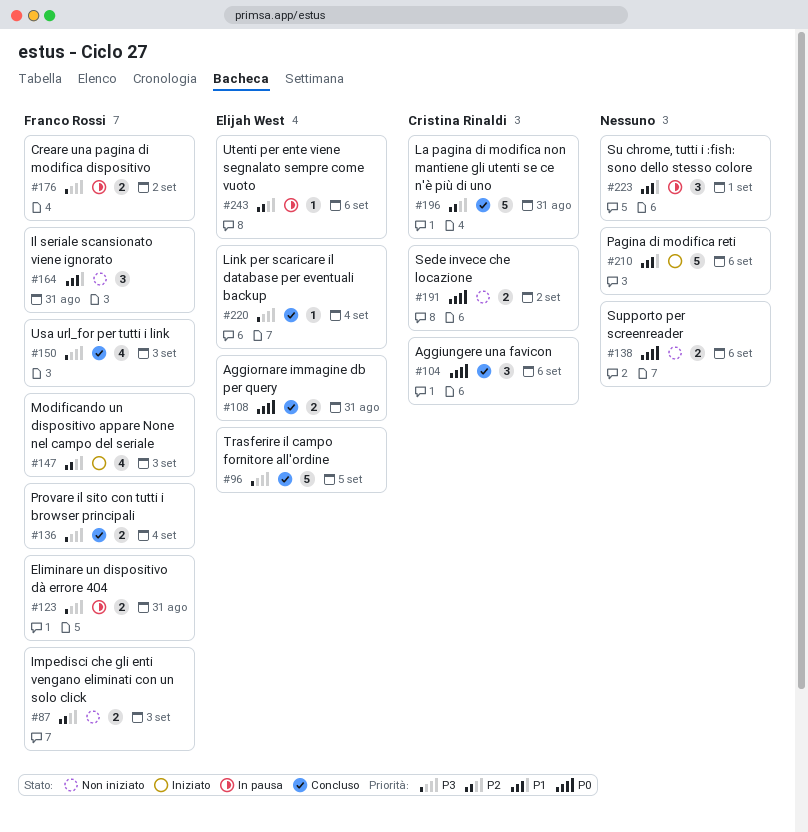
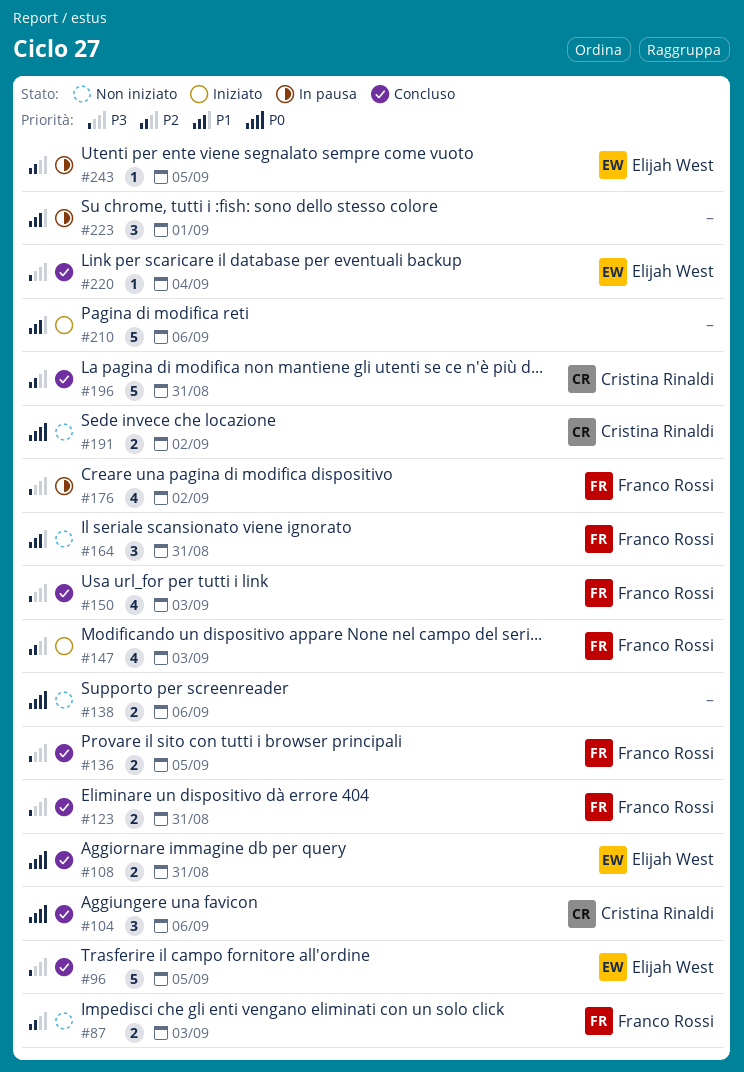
#123, status: In pausa -> Concluso
#136, due: Sep 4 -> Sep 5
#176, estimate: 2 -> 4
#243, due: Sep 6 -> Sep 5

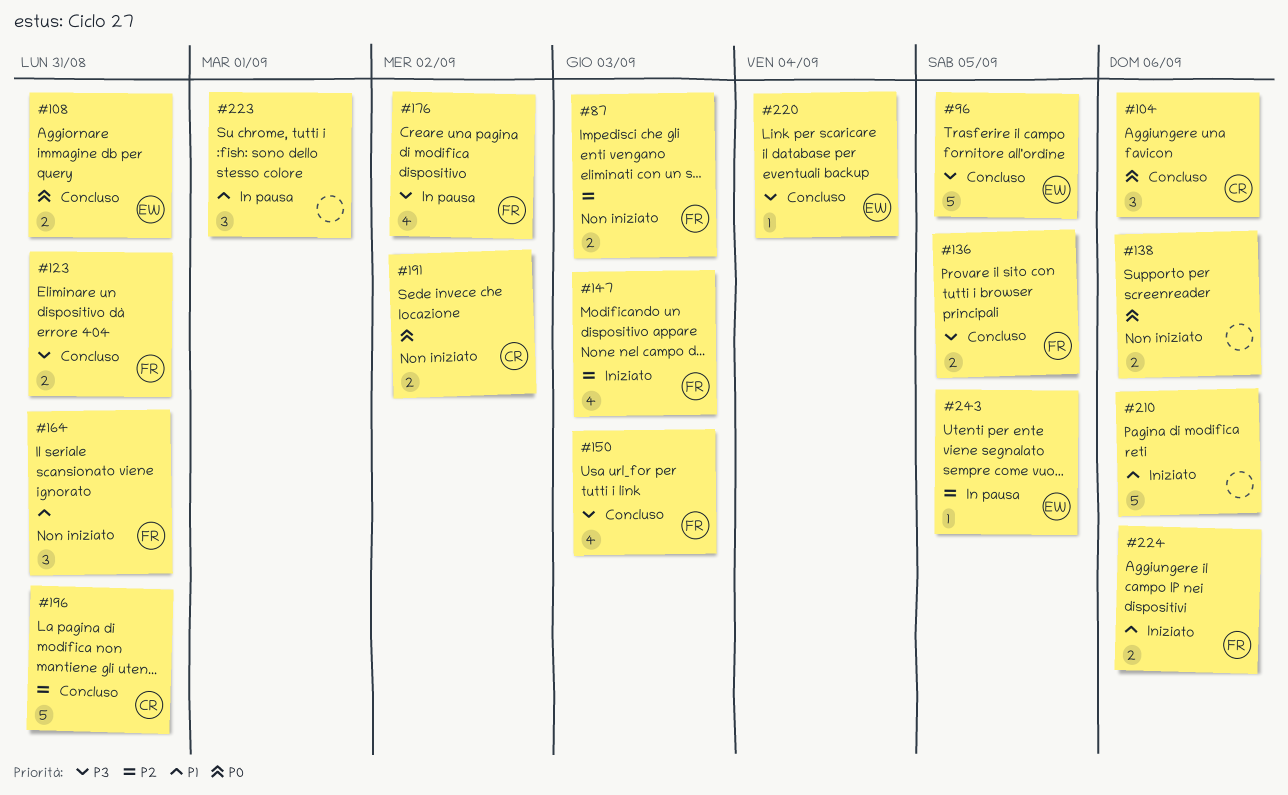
#224: none -> present

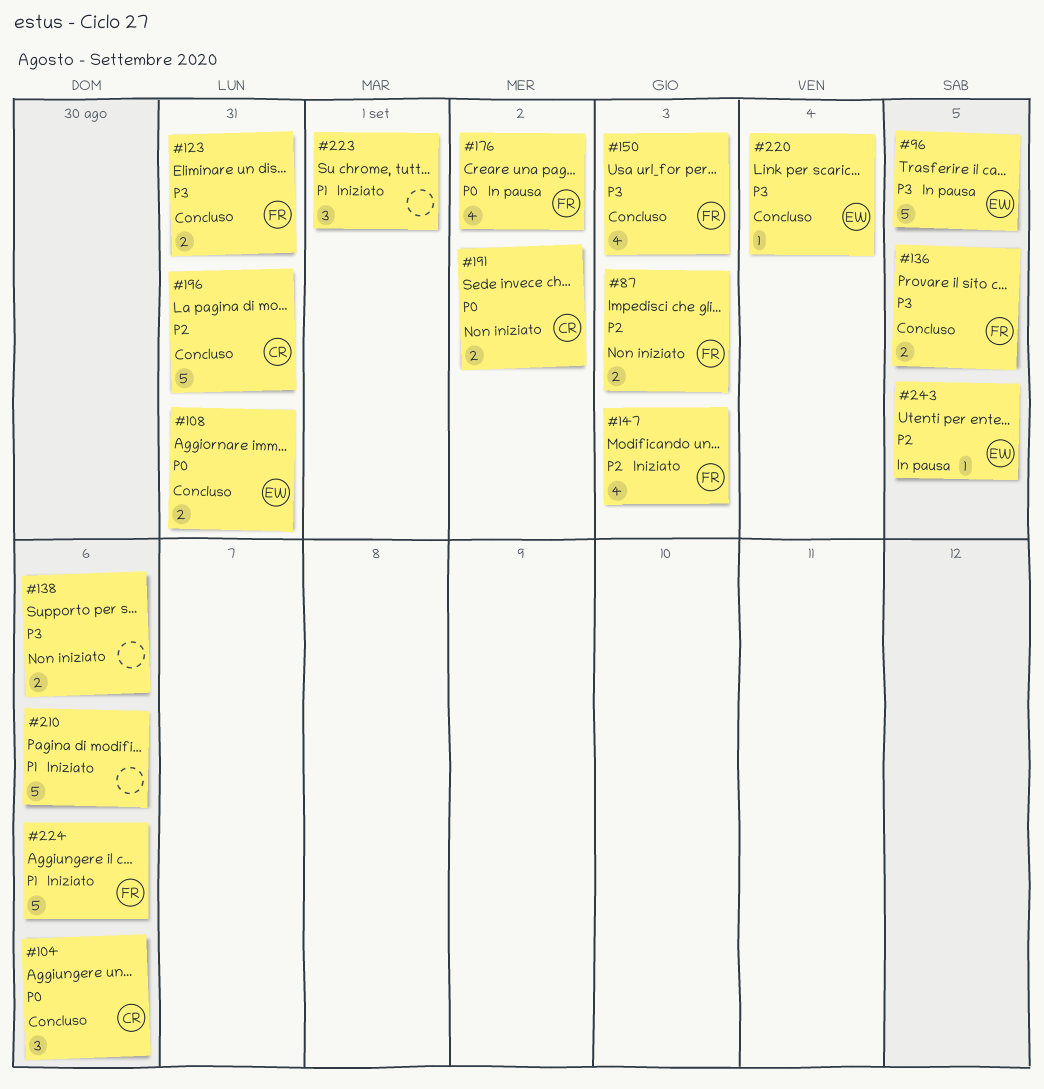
#96, status: Concluso -> In pausa
#138, priority: P0 -> P3
#164: present -> none
#176, priority: P3 -> P0
#223, status: In pausa -> Iniziato
#224, estimate: 2 -> 5

